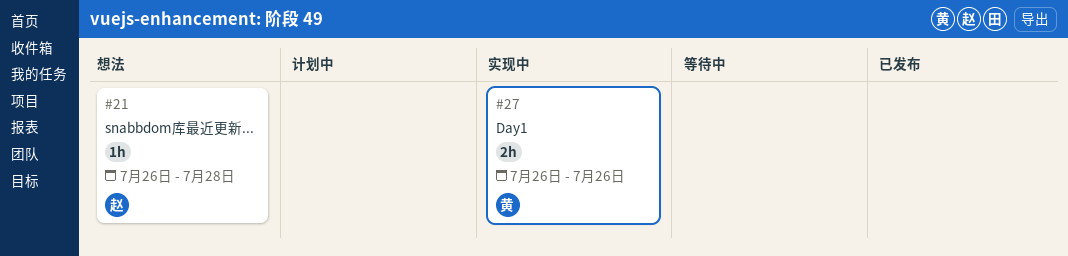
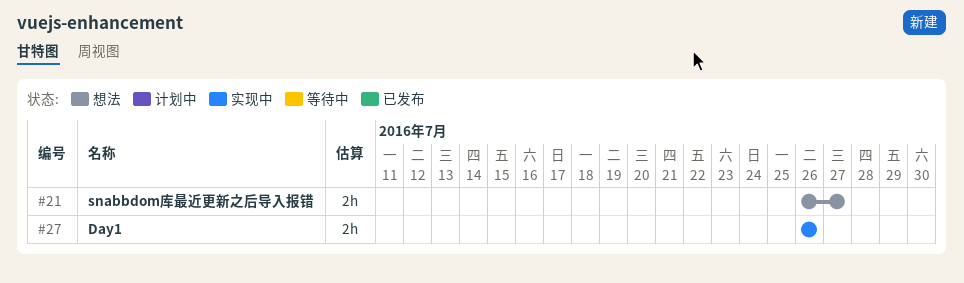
#21, estimate: 1h -> 2h
#21, due: Jul 28 -> Jul 27

